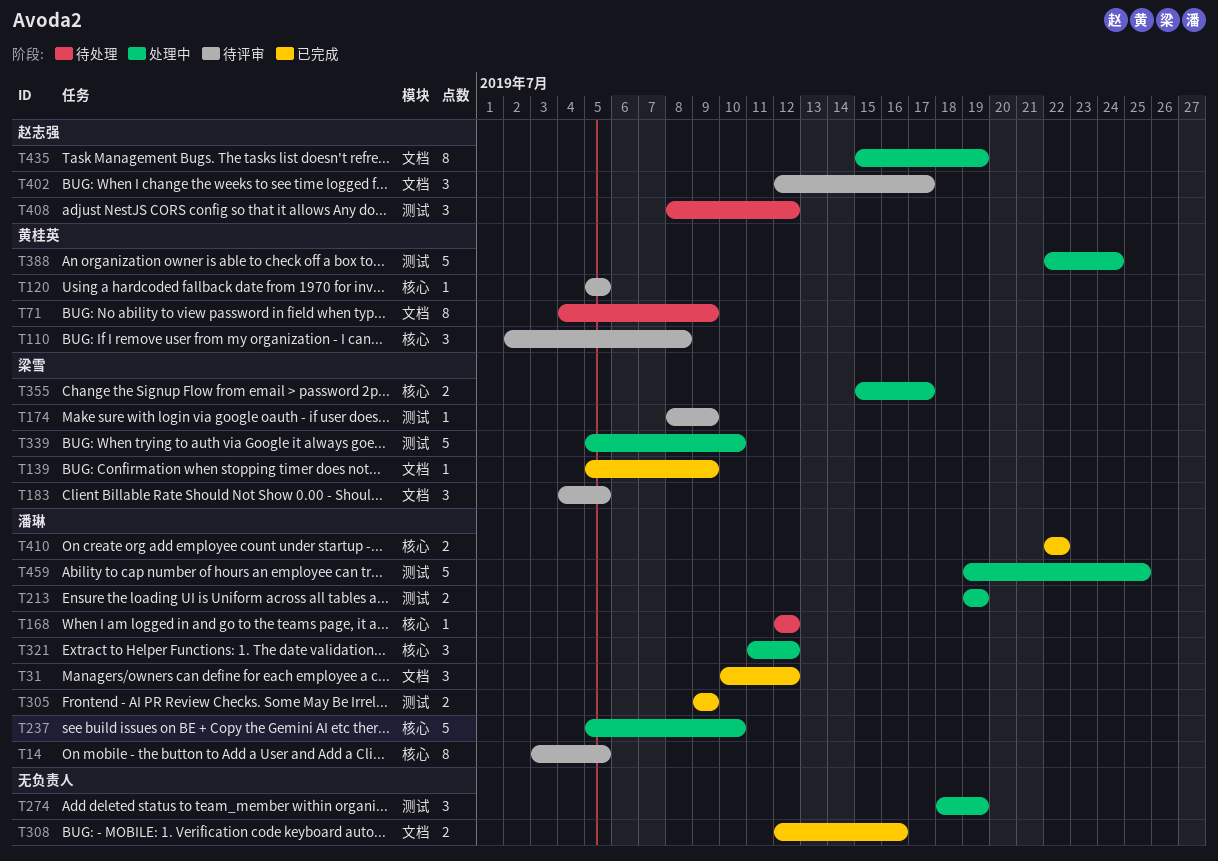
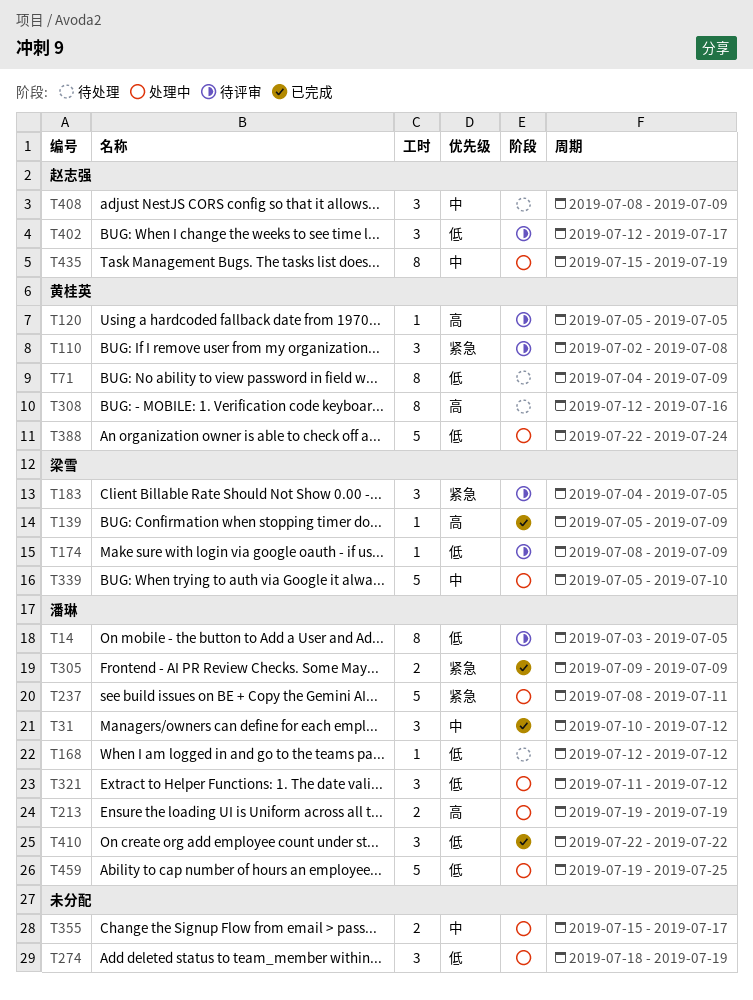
T237, start: Jul 5 -> Jul 8
T237, due: Jul 10 -> Jul 11
T308, status: 已完成 -> 待处理
T308, owner: none -> 黄桂英
T308, estimate: 2 -> 8
T355, owner: 梁雪 -> none
T408, due: Jul 12 -> Jul 9
T410, estimate: 2 -> 3

